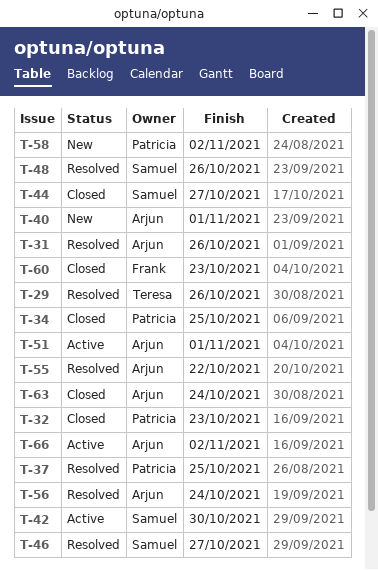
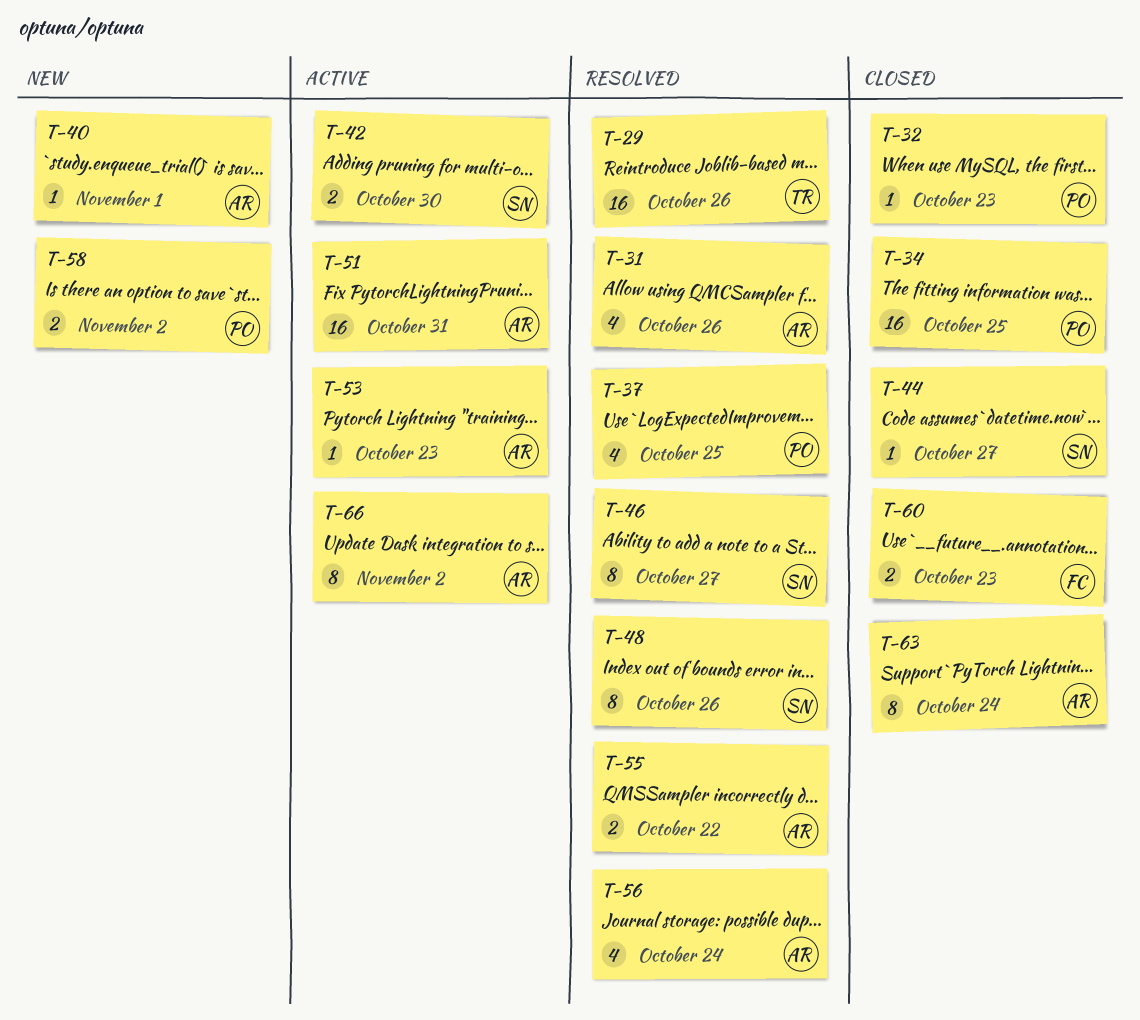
T-51, due: Nov 1 -> Oct 31
T-53: none -> present

